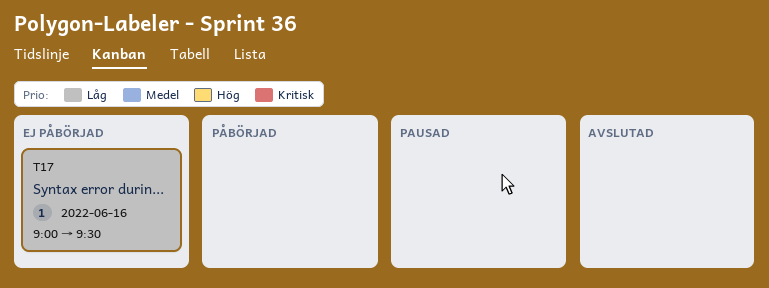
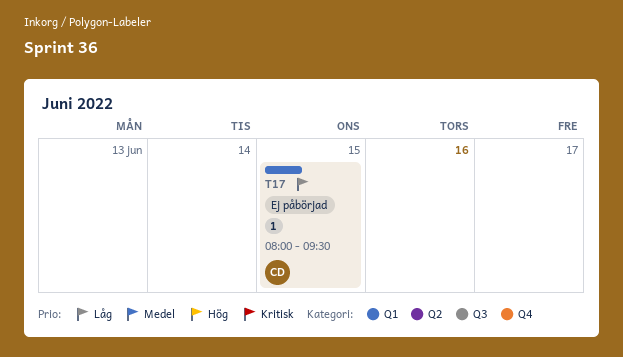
T17, day: Jun 16 -> Jun 15
T17, begins: 09:00 -> 08:00

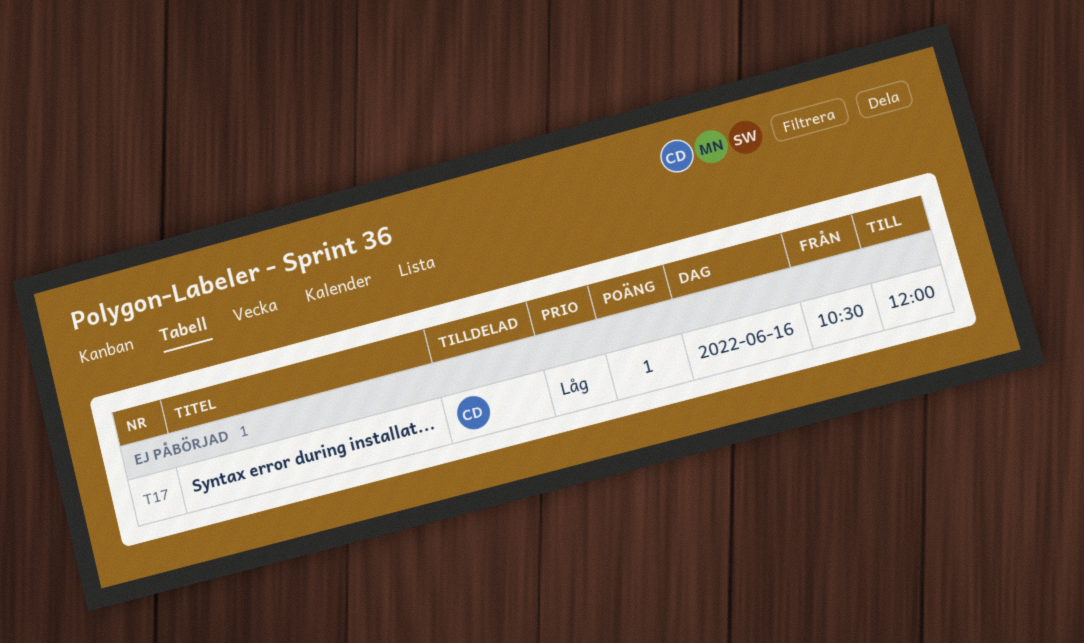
T17, day: Jun 15 -> Jun 16
T17, begins: 08:00 -> 10:30
T17, ends: 09:30 -> 12:00

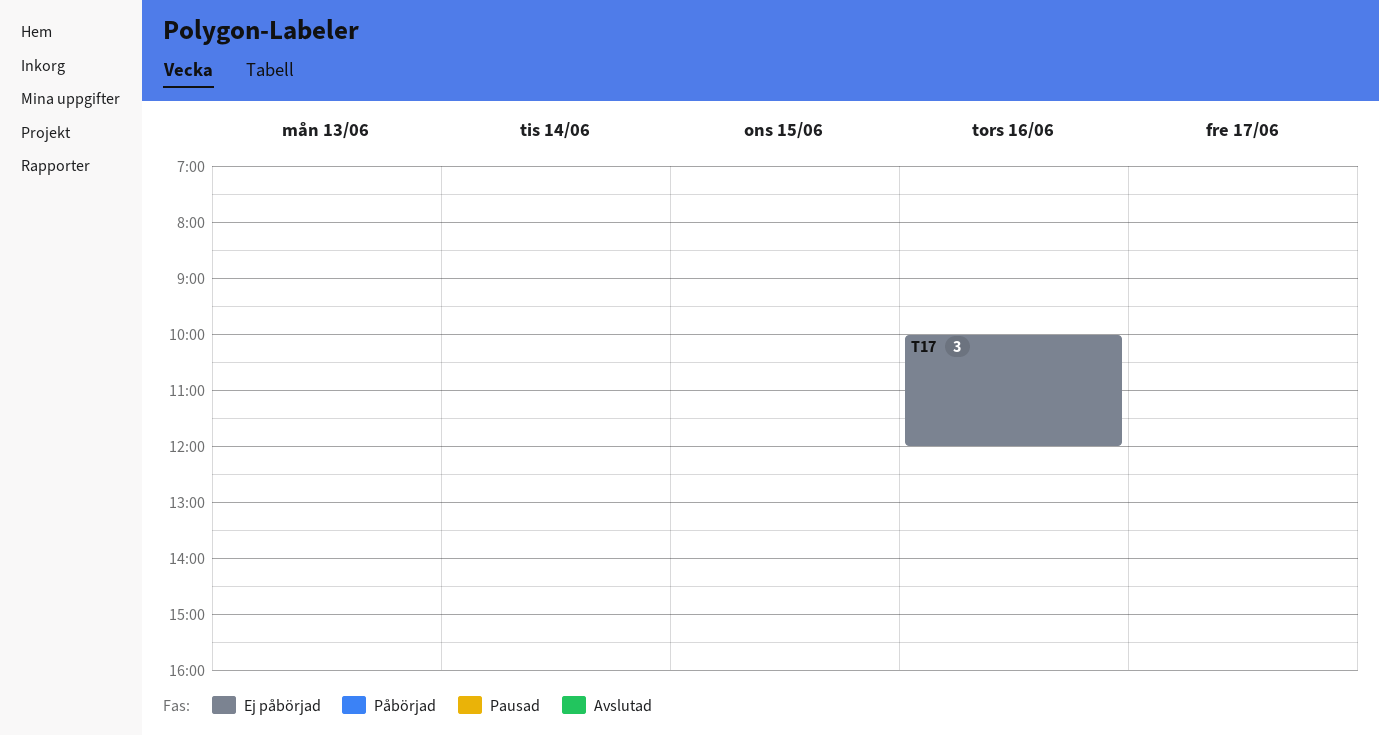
T17, estimate: 1 -> 3
T17, begins: 10:30 -> 10:00

